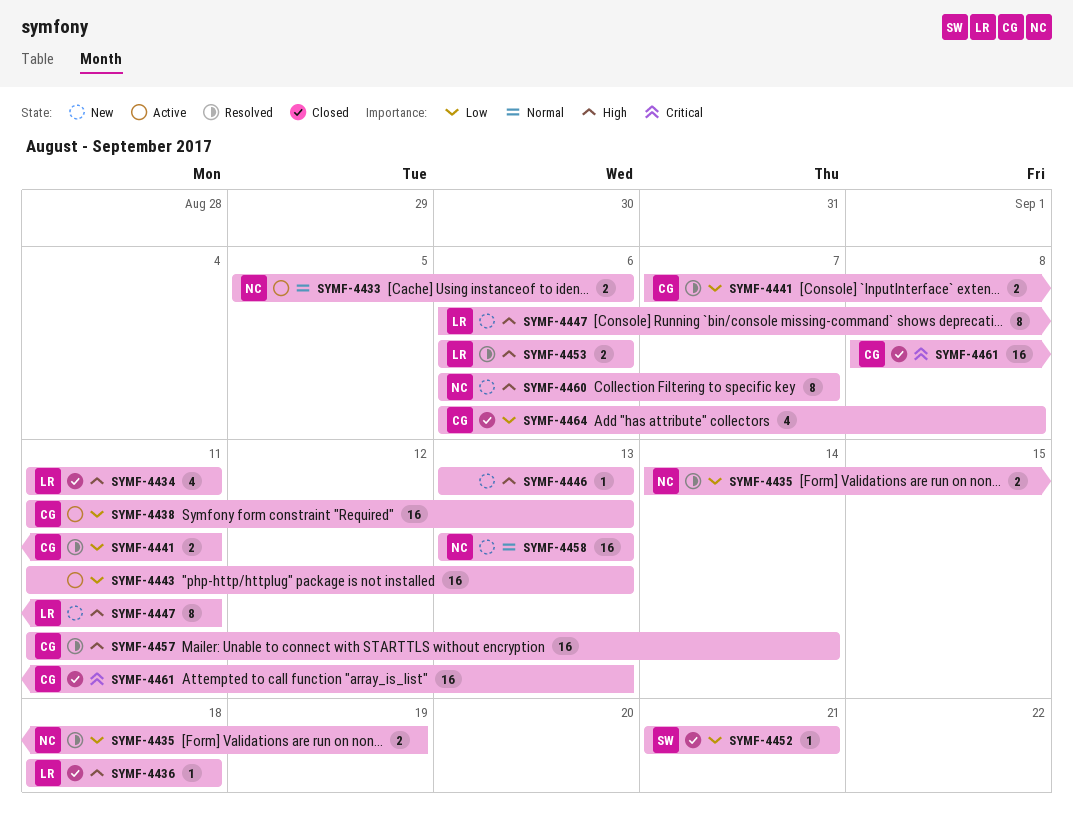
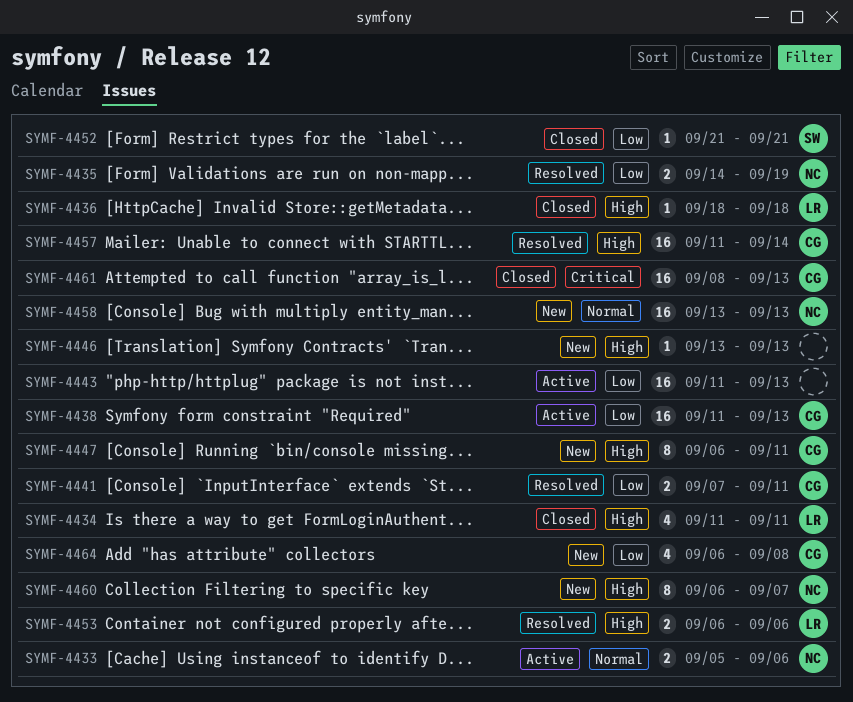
SYMF-4447, owner: LR -> CG
SYMF-4464, status: Closed -> New

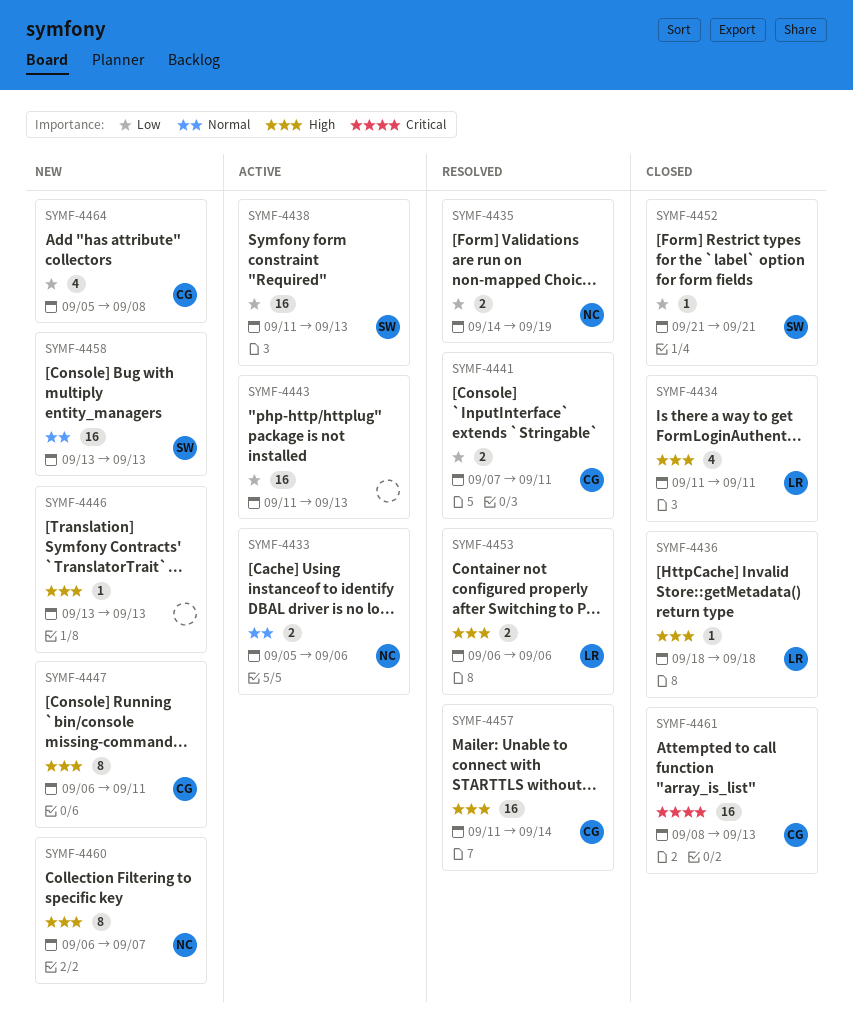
SYMF-4438, owner: CG -> SW
SYMF-4458, owner: NC -> SW
SYMF-4464, start: Sep 6 -> Sep 5

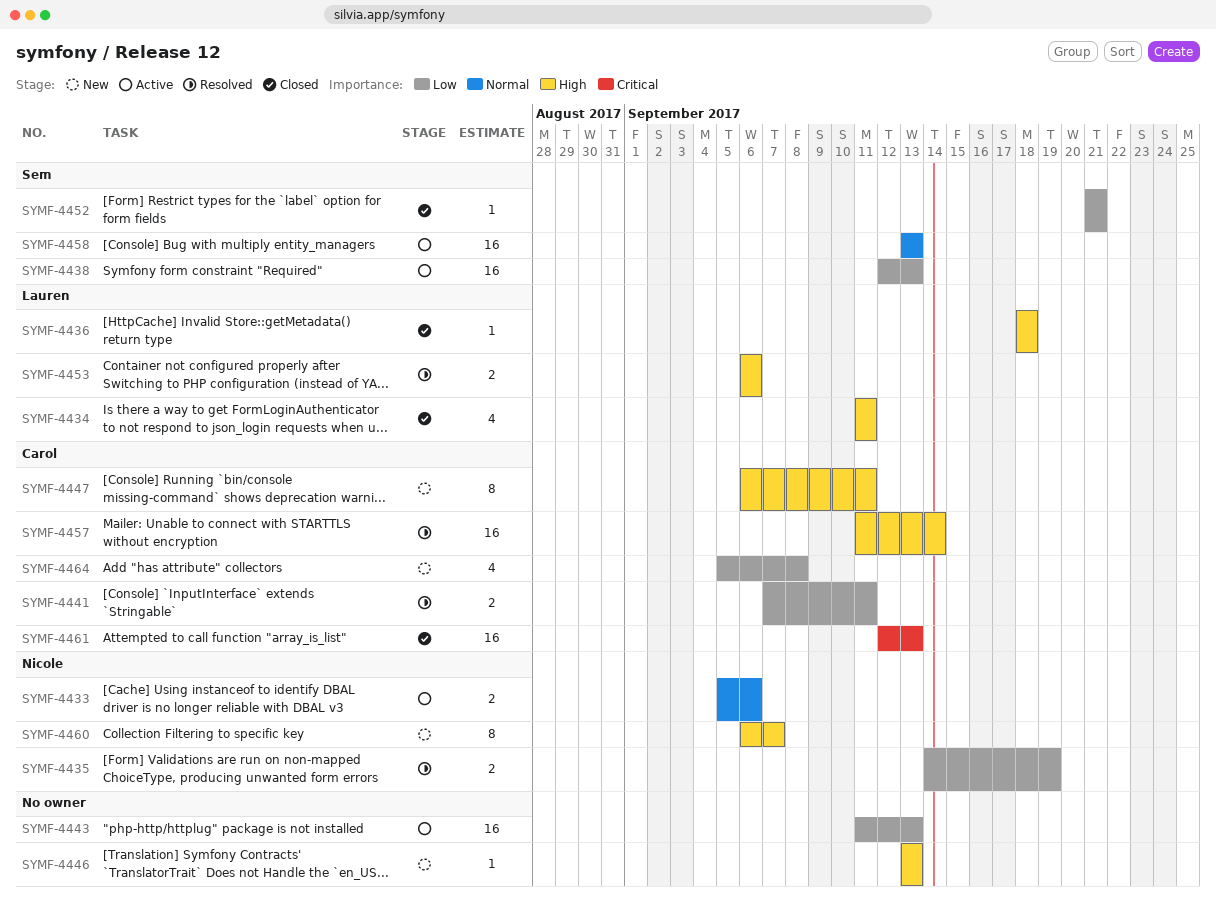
SYMF-4438, start: Sep 11 -> Sep 12
SYMF-4458, status: New -> Active
SYMF-4461, start: Sep 8 -> Sep 12

